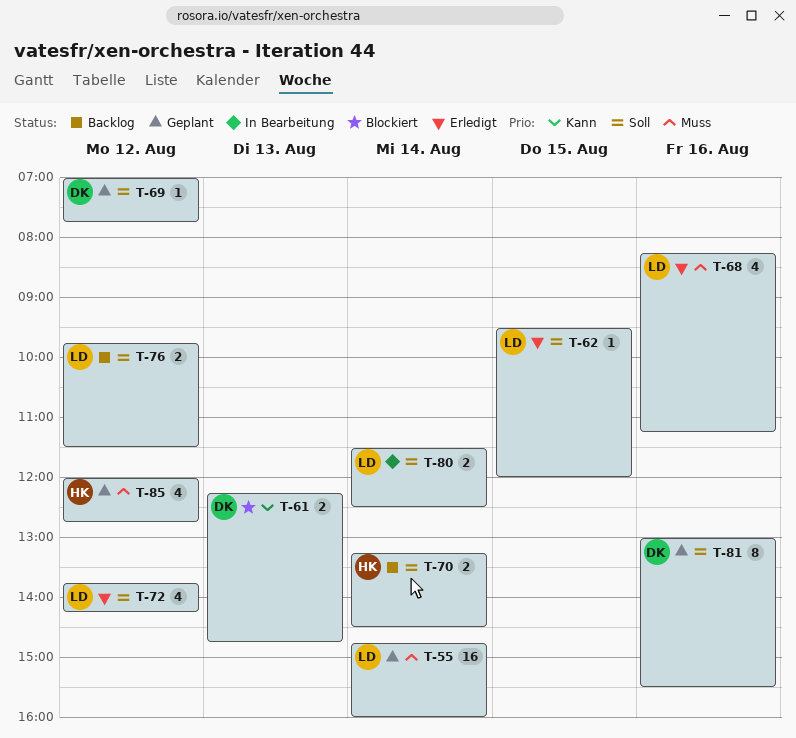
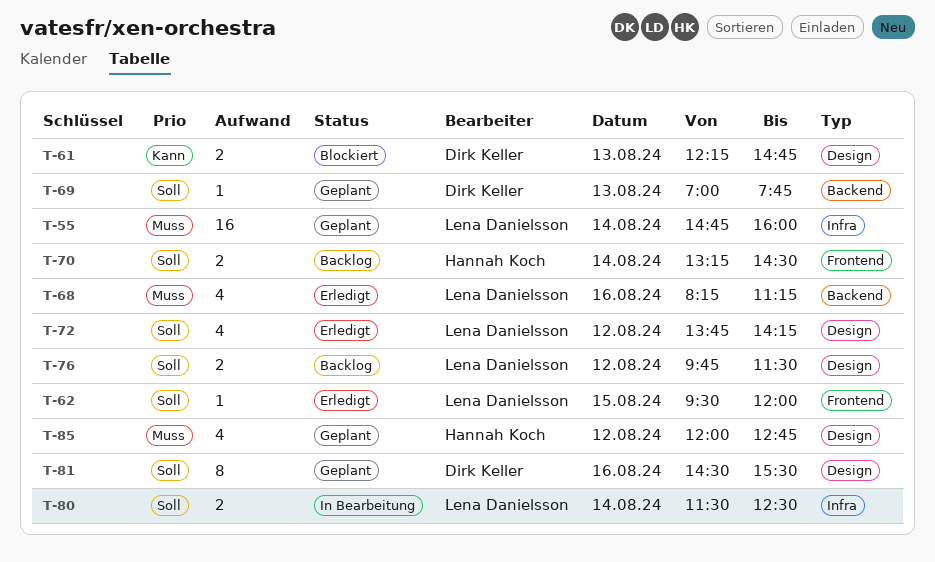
T-69, day: Aug 12 -> Aug 13
T-81, begins: 13:00 -> 14:30

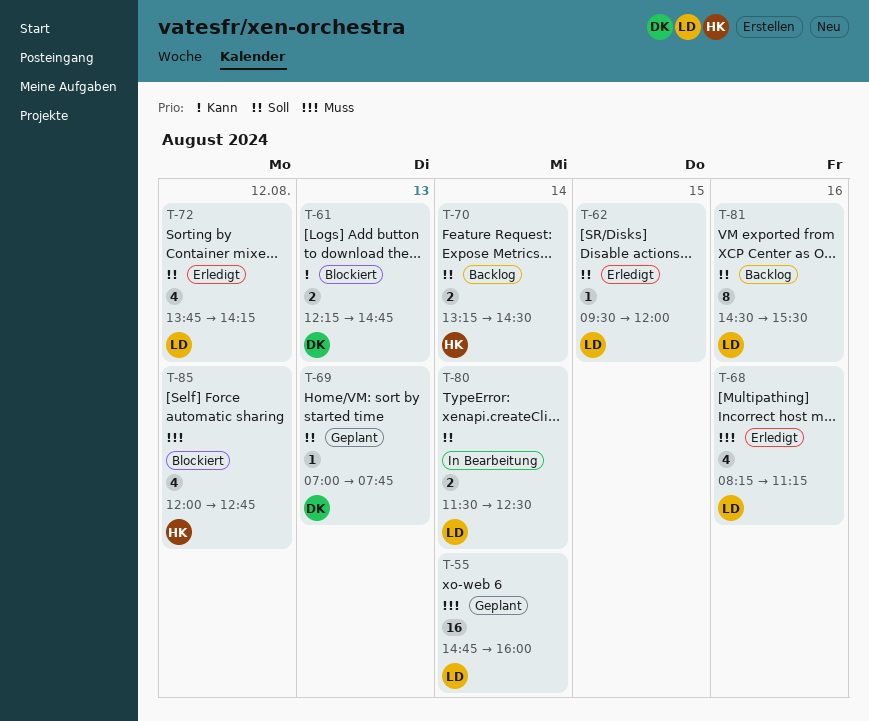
T-76: present -> none
T-81, status: Geplant -> Backlog
T-81, owner: Dirk Keller -> Lena Danielsson
T-85, status: Geplant -> Blockiert

